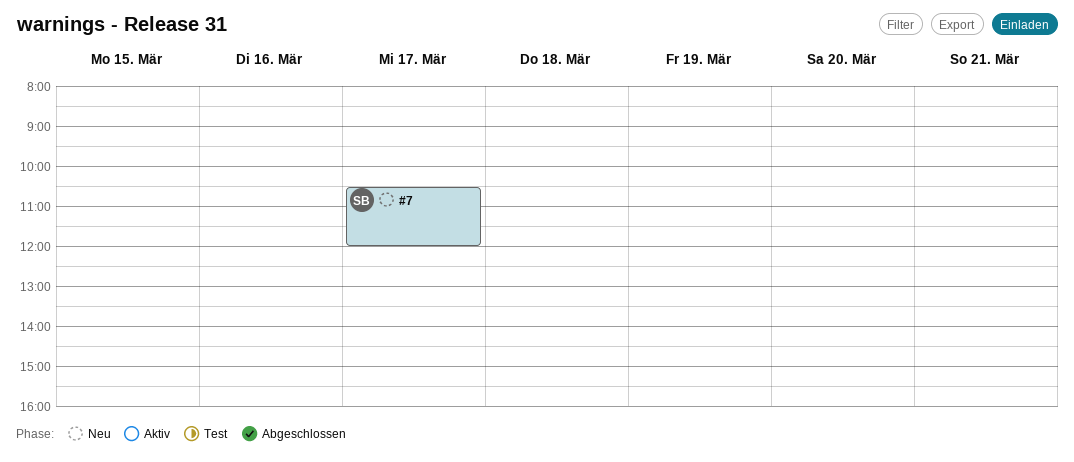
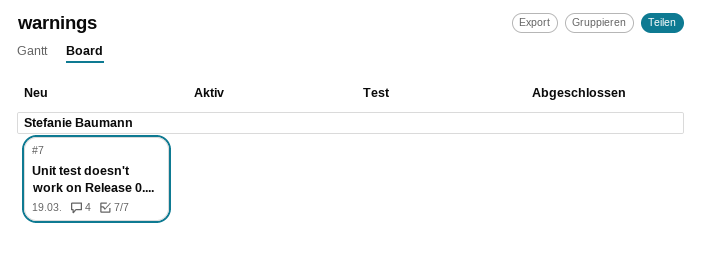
#7, day: Mar 17 -> Mar 19

